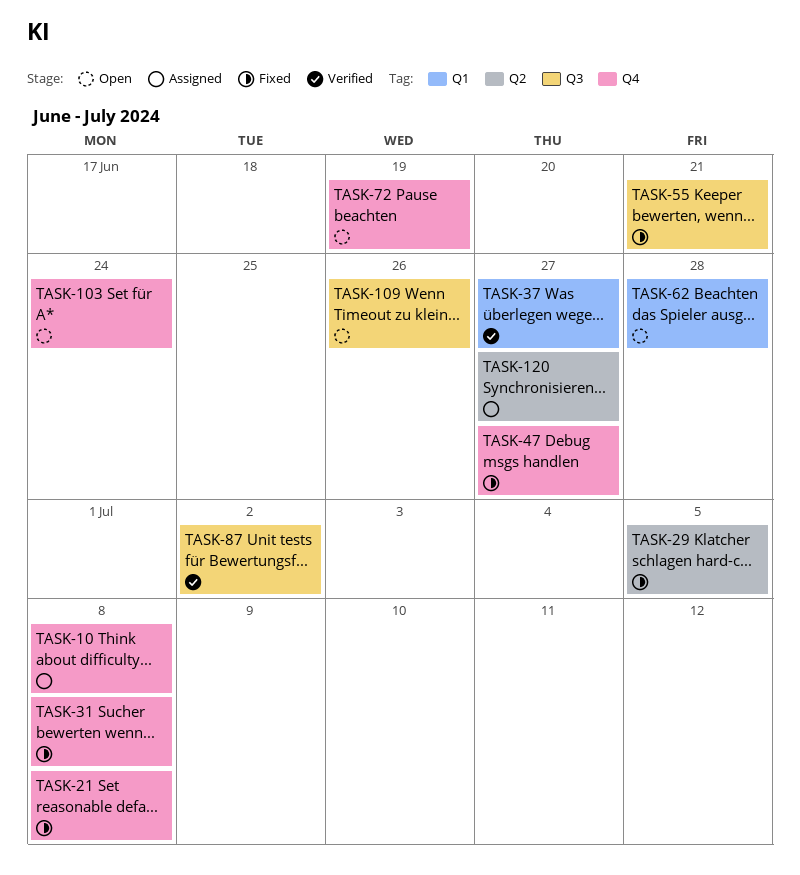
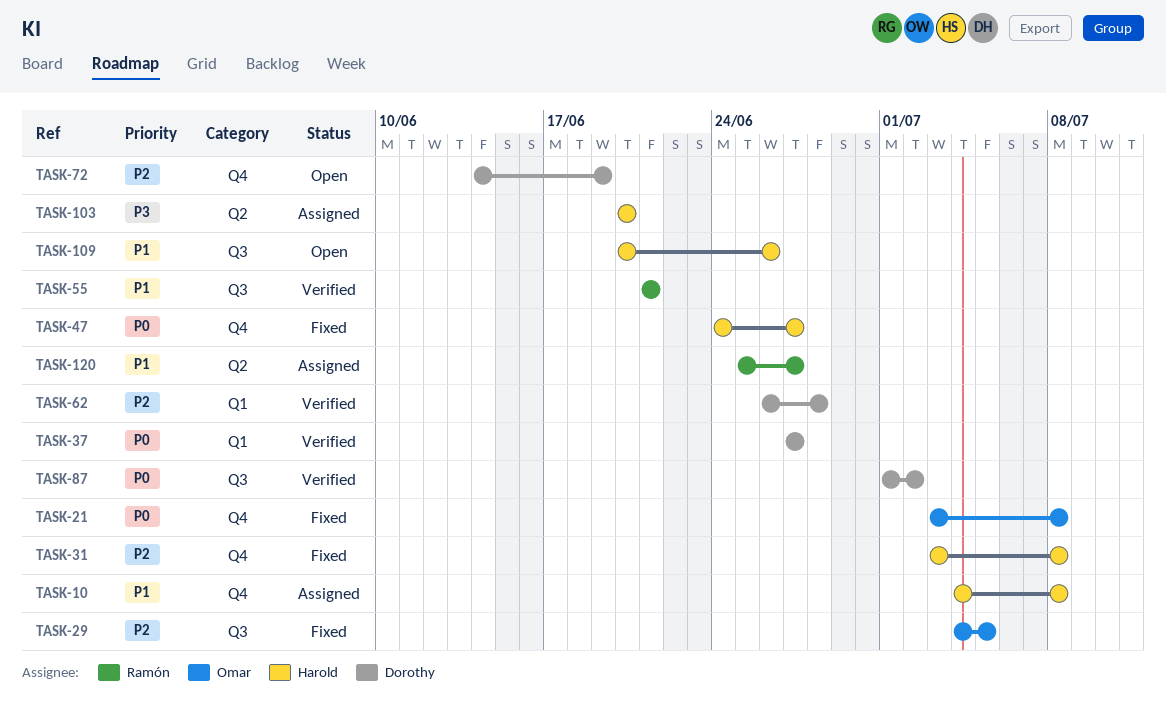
TASK-29, label: Q2 -> Q3
TASK-55, status: Fixed -> Verified
TASK-62, status: Open -> Verified
TASK-103, status: Open -> Assigned
TASK-103, label: Q4 -> Q2
TASK-103, due: Jun 24 -> Jun 20

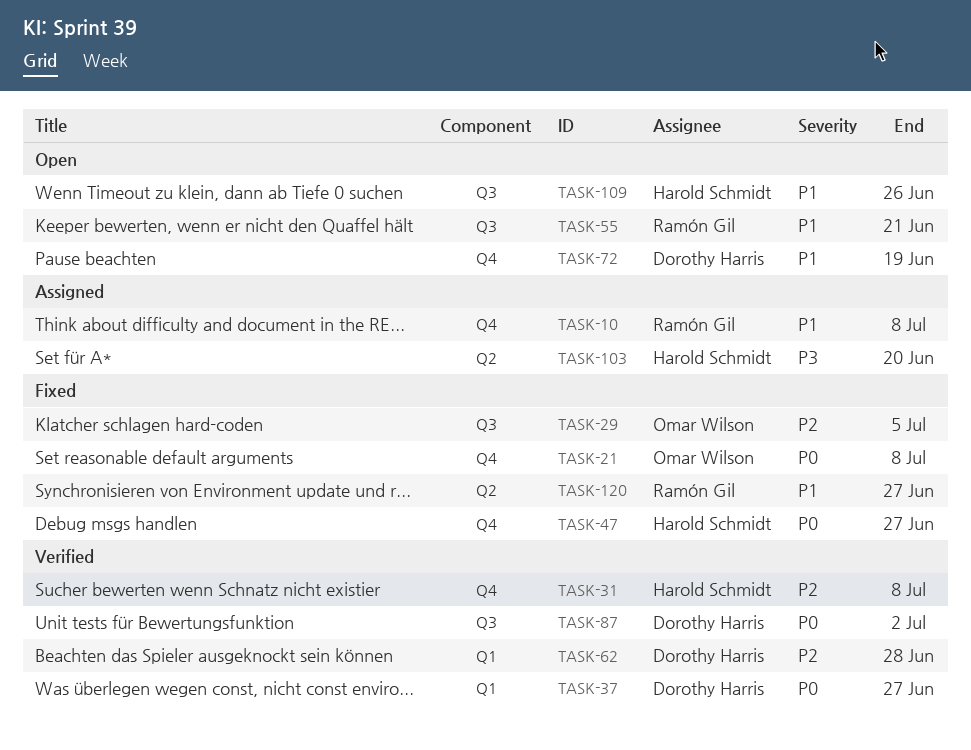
TASK-10, owner: Harold Schmidt -> Ramón Gil
TASK-31, status: Fixed -> Verified
TASK-55, status: Verified -> Open
TASK-72, priority: P2 -> P1
TASK-120, status: Assigned -> Fixed

